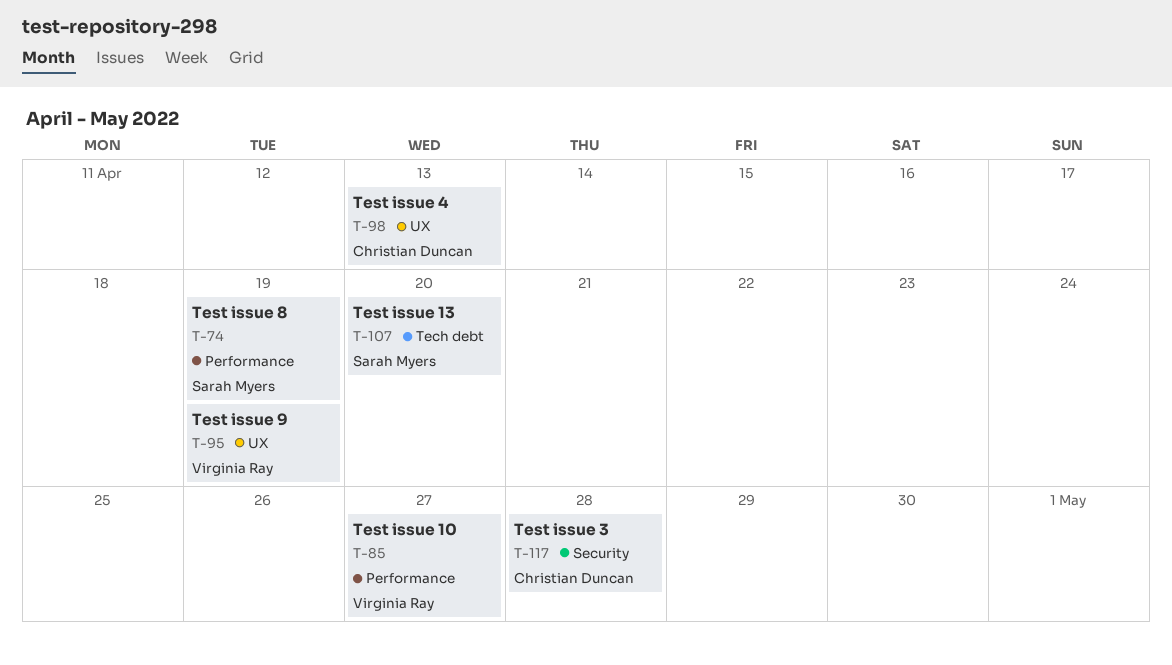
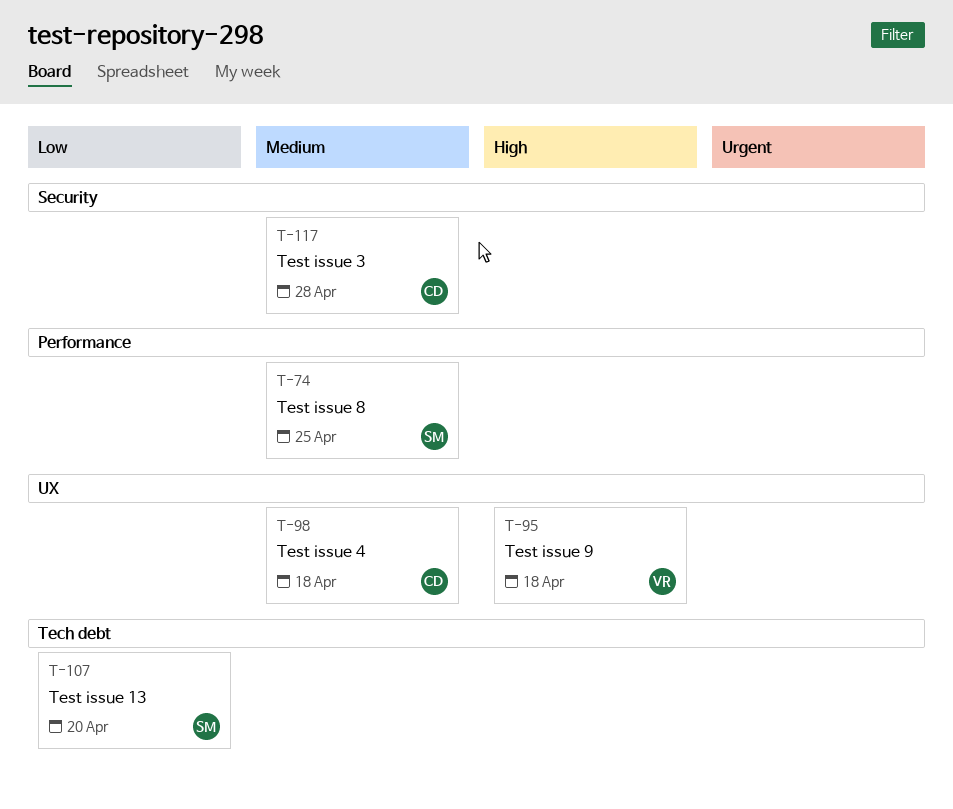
T-74, due: Apr 19 -> Apr 25
T-85: present -> none
T-95, due: Apr 19 -> Apr 18
T-98, due: Apr 13 -> Apr 18

